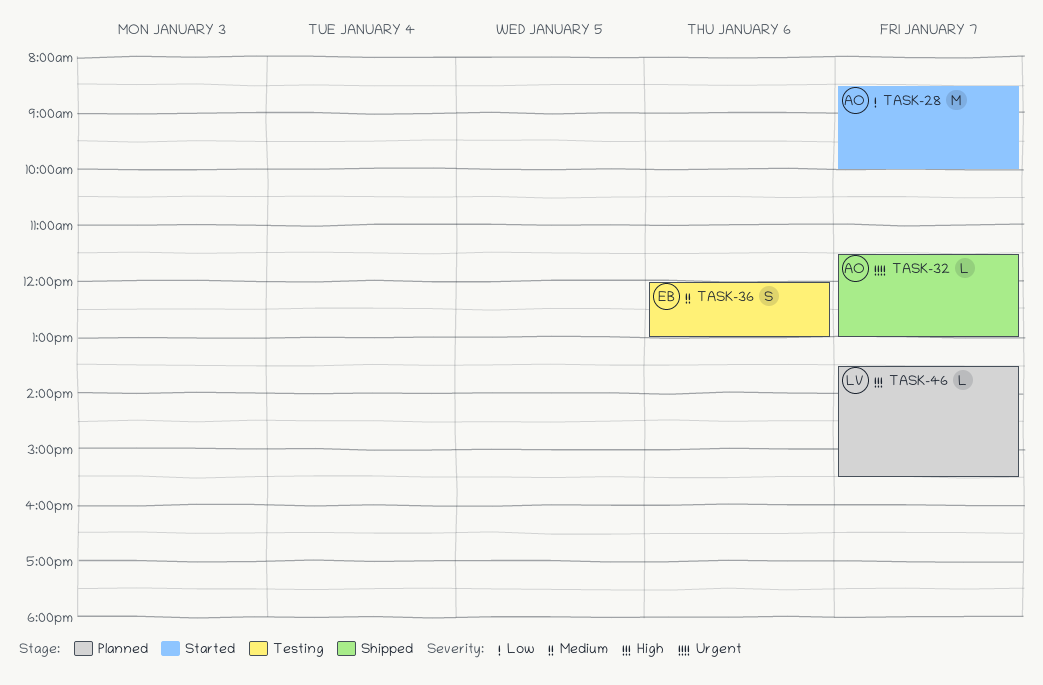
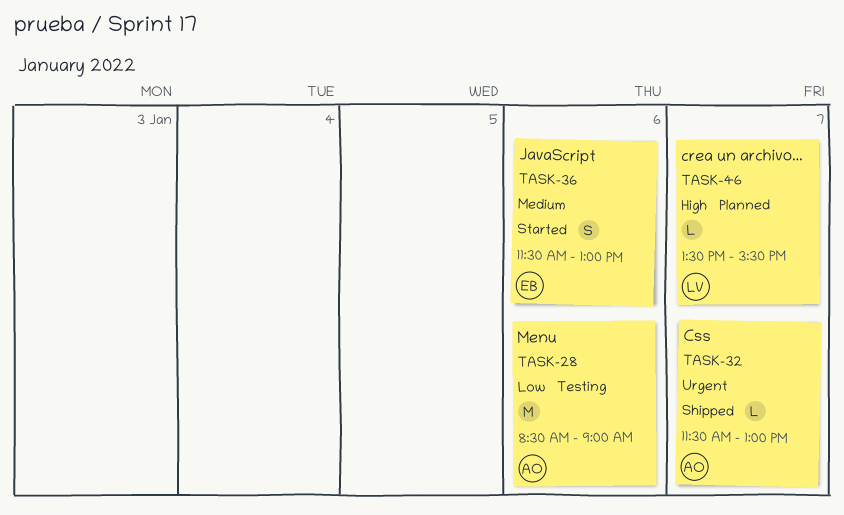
TASK-28, status: Started -> Testing
TASK-28, day: Jan 7 -> Jan 6
TASK-28, ends: 10:00 -> 09:00
TASK-36, status: Testing -> Started
TASK-36, begins: 12:00 -> 11:30

